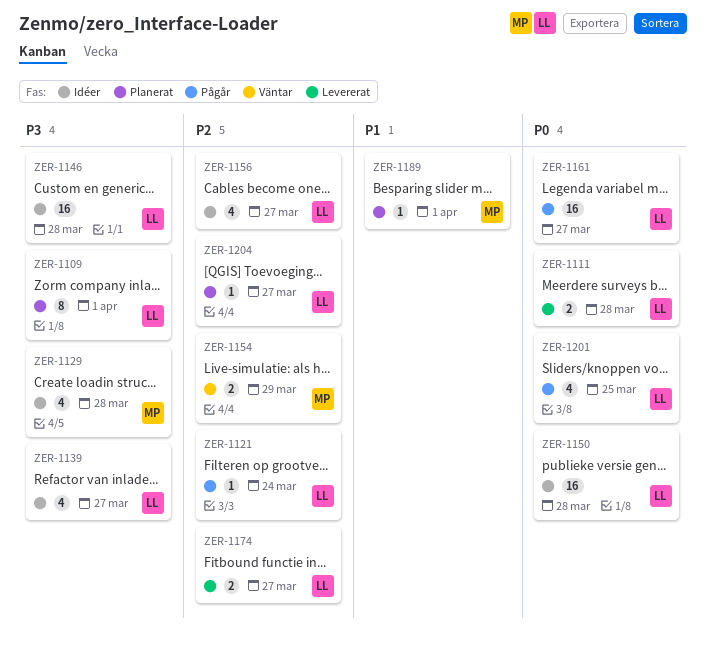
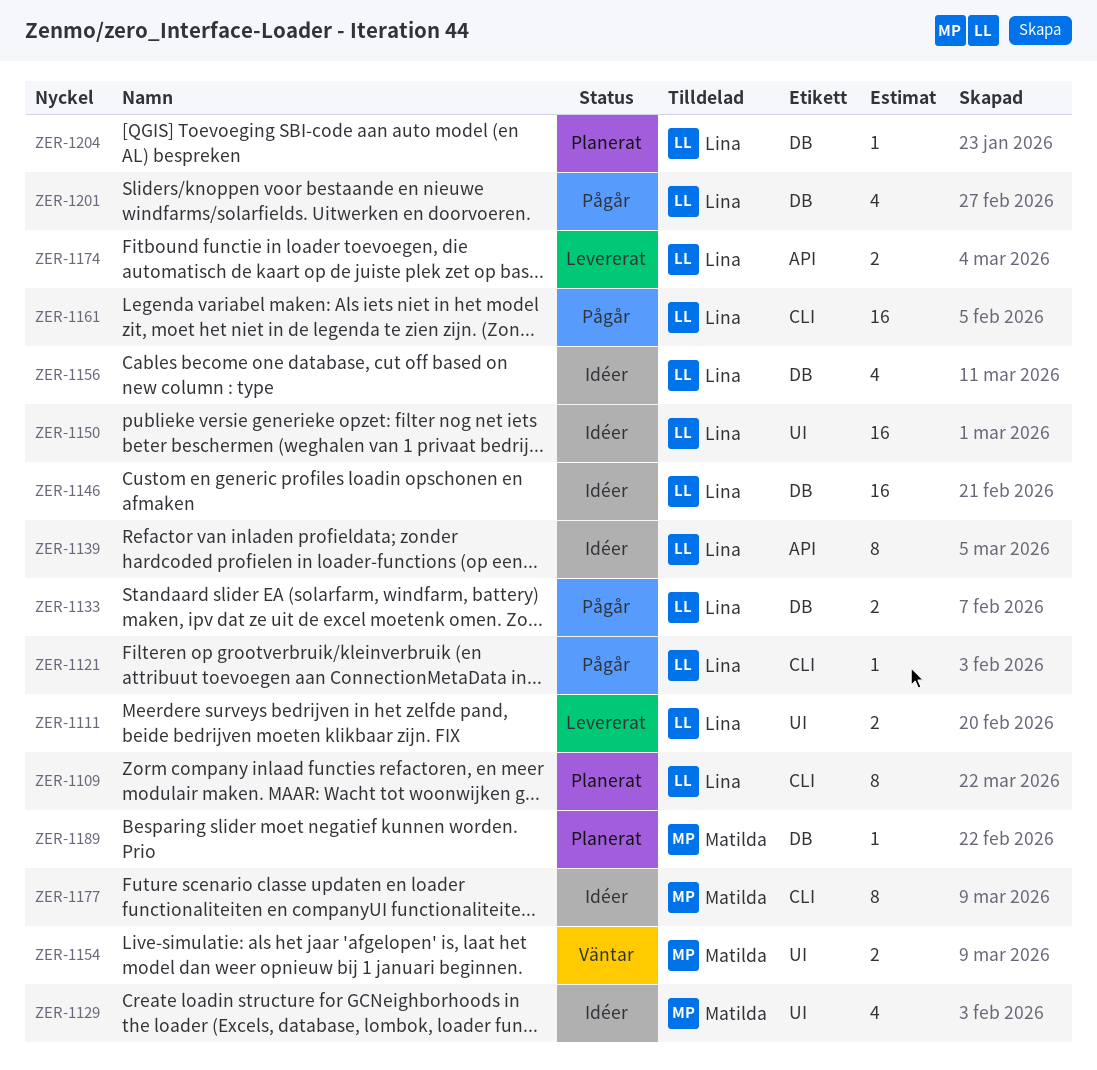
ZER-1133: none -> present
ZER-1139, estimate: 4 -> 8
ZER-1177: none -> present

